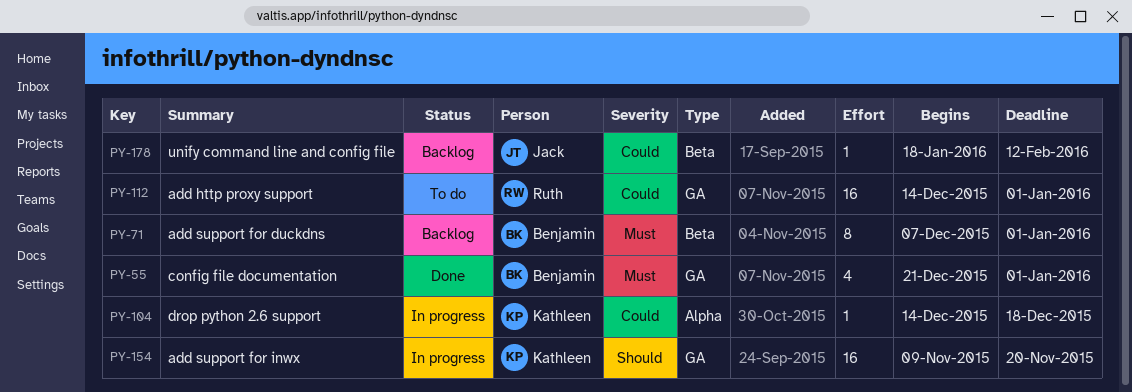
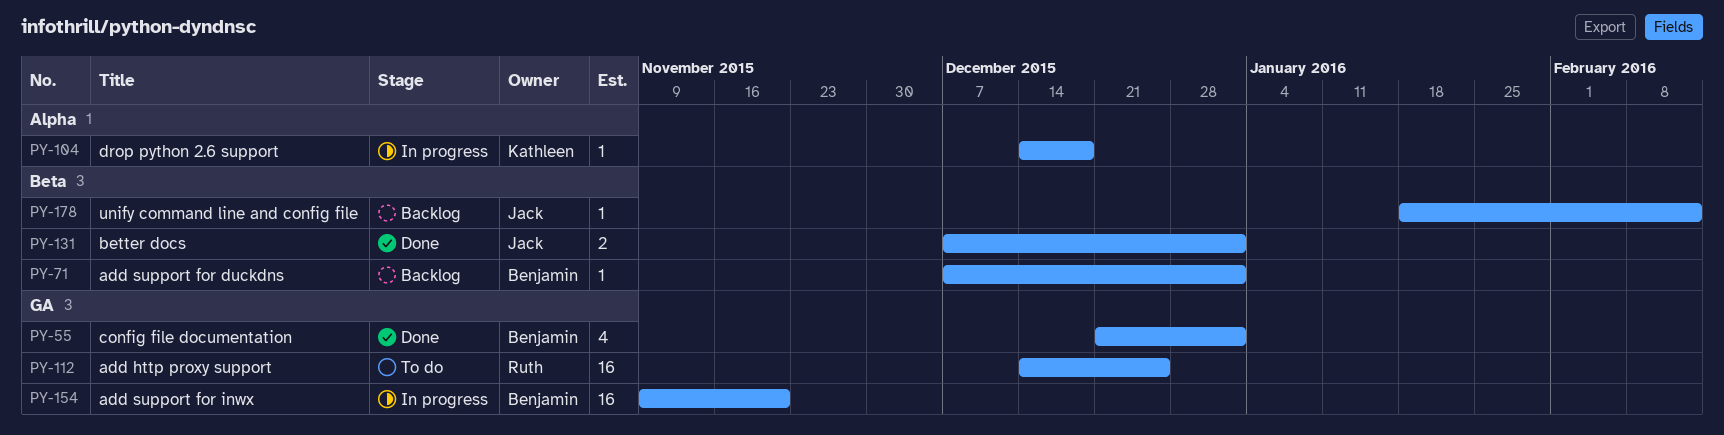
PY-71, estimate: 8 -> 1
PY-112, due: Jan 1 -> Dec 25
PY-131: none -> present
PY-154, owner: Kathleen -> Benjamin

